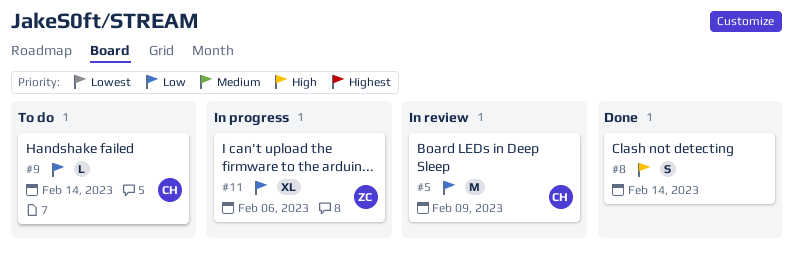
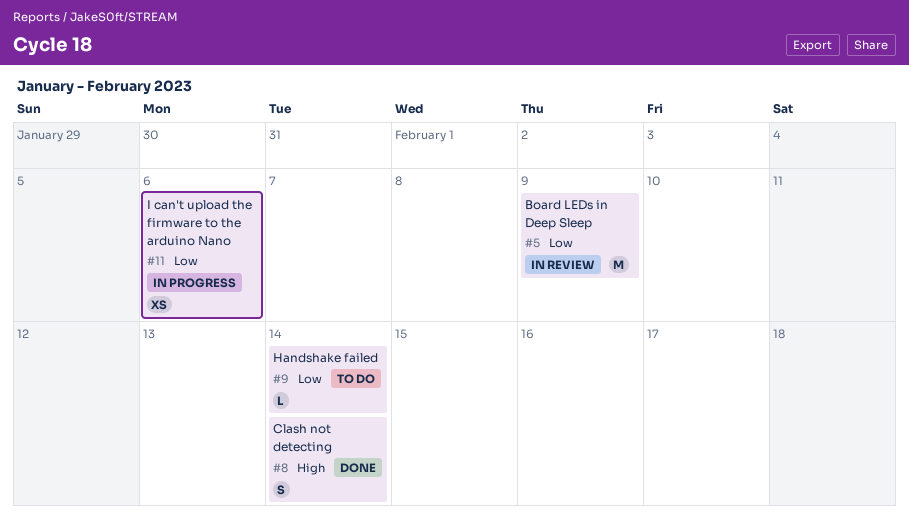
#11, estimate: XL -> XS

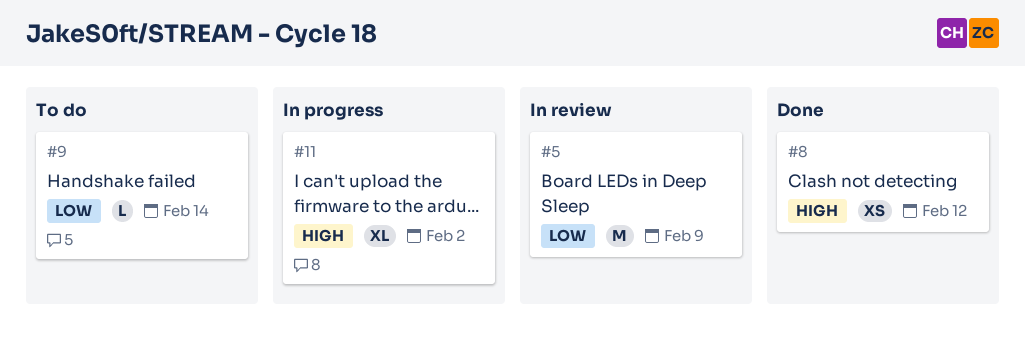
#8, estimate: S -> XS
#8, due: Feb 14 -> Feb 12
#11, priority: Low -> High
#11, estimate: XS -> XL
#11, due: Feb 6 -> Feb 2

